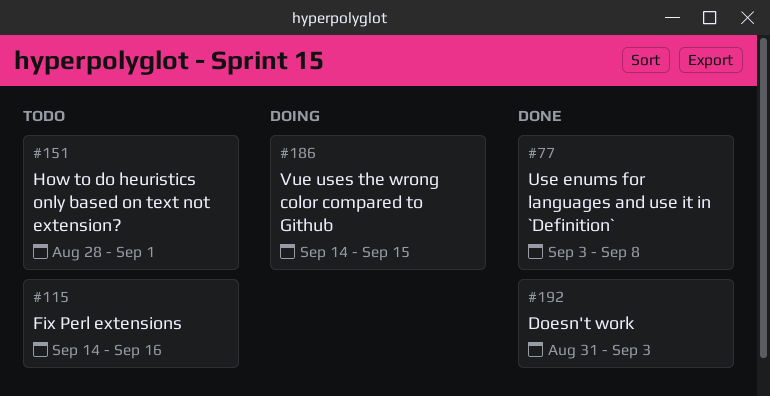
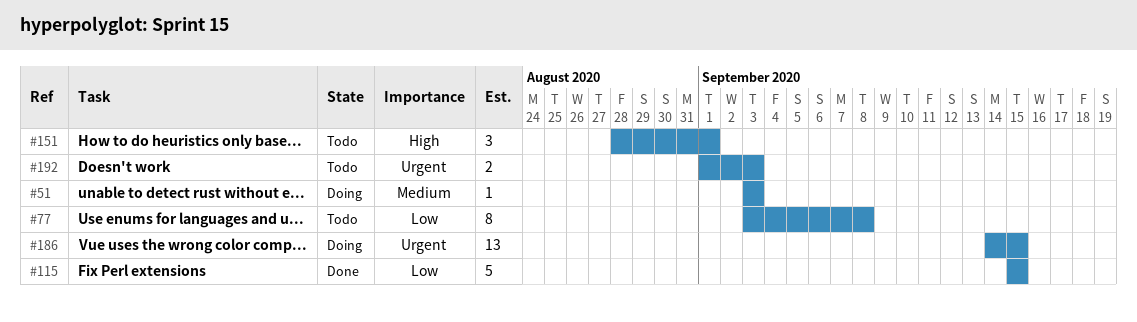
#51: none -> present
#77, status: Done -> Todo
#115, status: Todo -> Done
#115, start: Sep 14 -> Sep 15
#115, due: Sep 16 -> Sep 15
#192, status: Done -> Todo
#192, start: Aug 31 -> Sep 1

